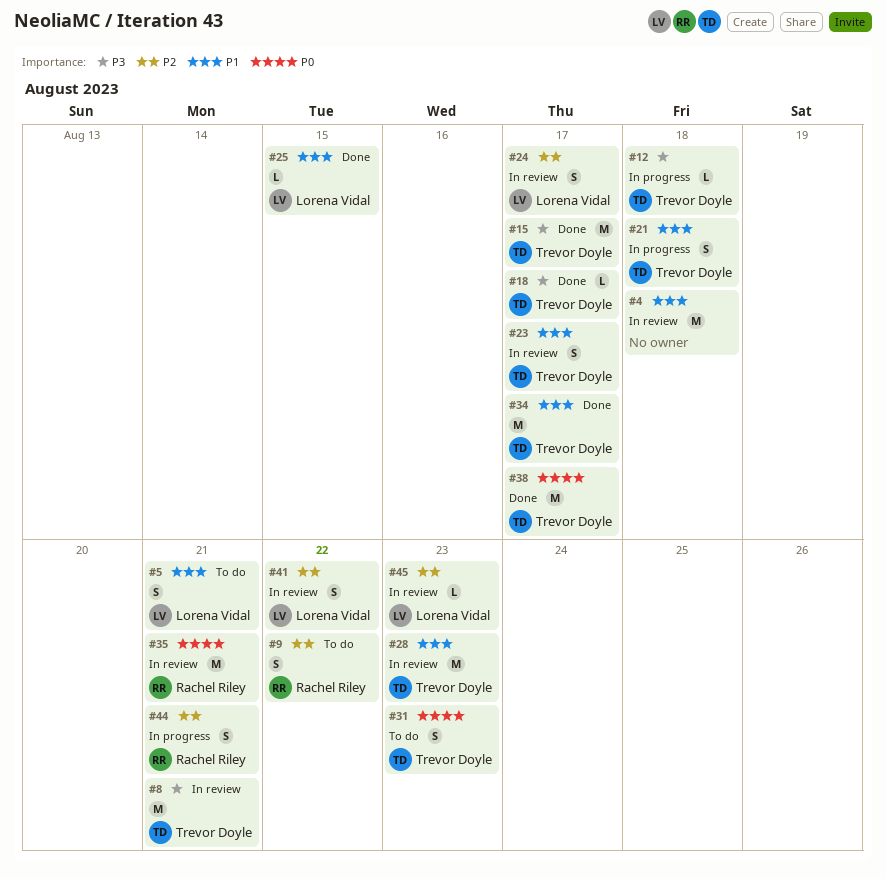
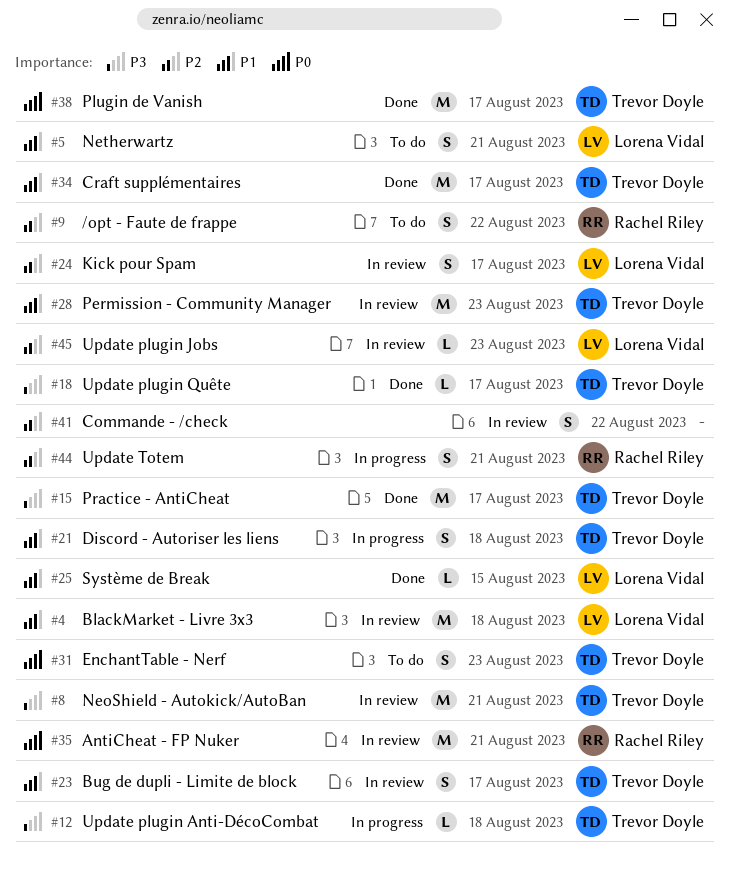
#4, owner: none -> Lorena Vidal
#41, owner: Lorena Vidal -> none

